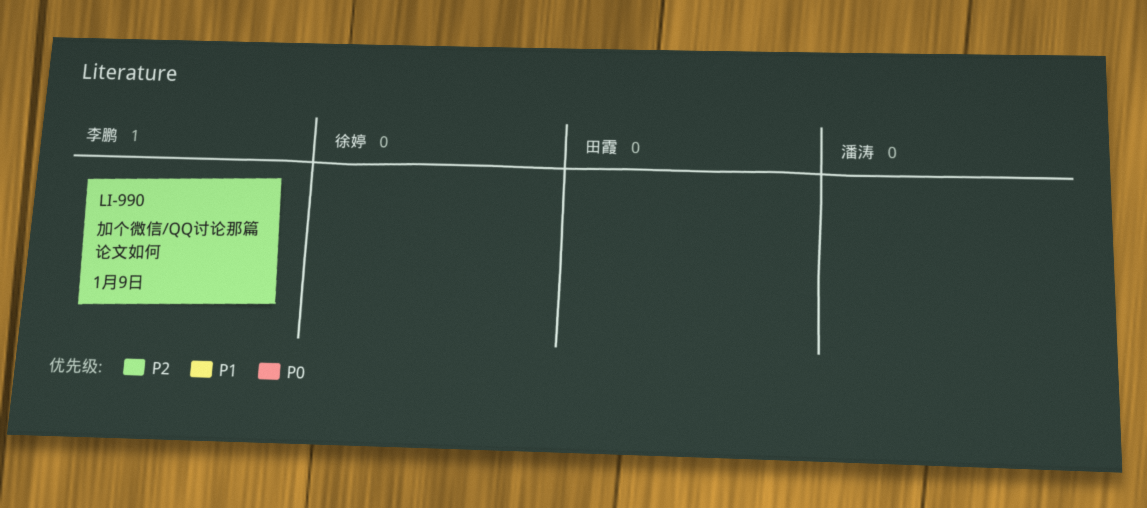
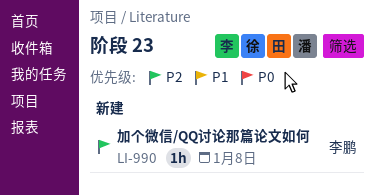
LI-990, due: Jan 9 -> Jan 8

